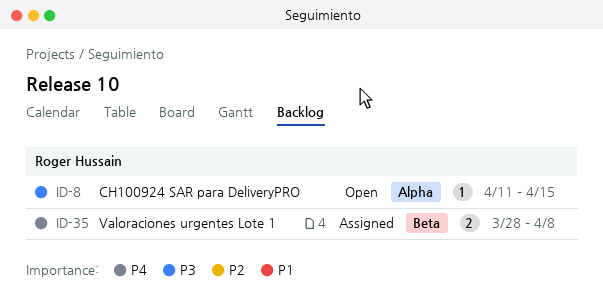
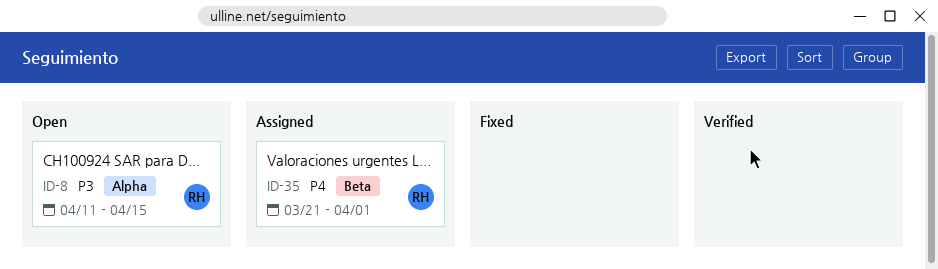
ID-35, start: Mar 28 -> Mar 21
ID-35, due: Apr 8 -> Apr 1

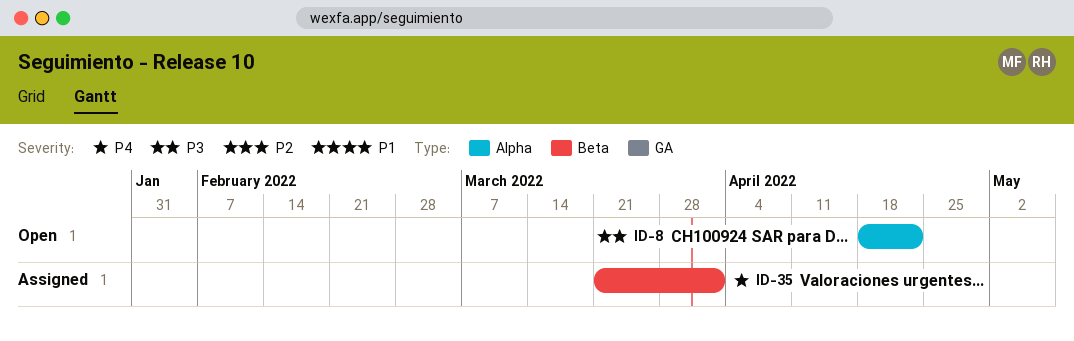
ID-8, start: Apr 11 -> Apr 18
ID-8, due: Apr 15 -> Apr 22

